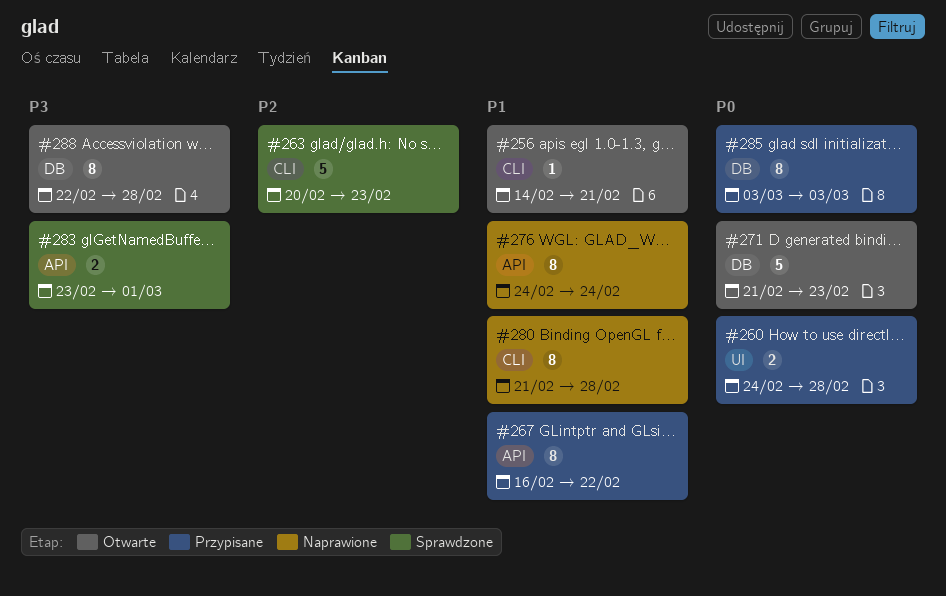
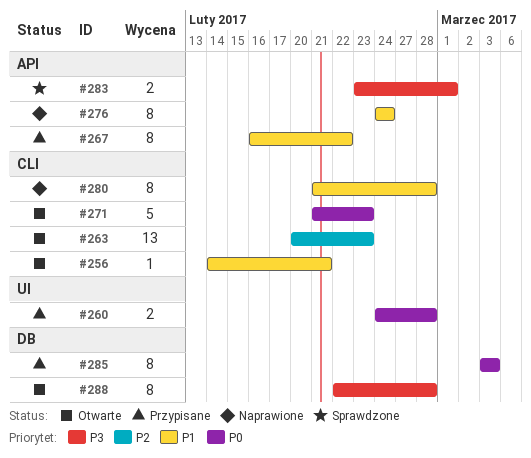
#263, status: Sprawdzone -> Otwarte
#263, estimate: 5 -> 13
#271, label: DB -> CLI

